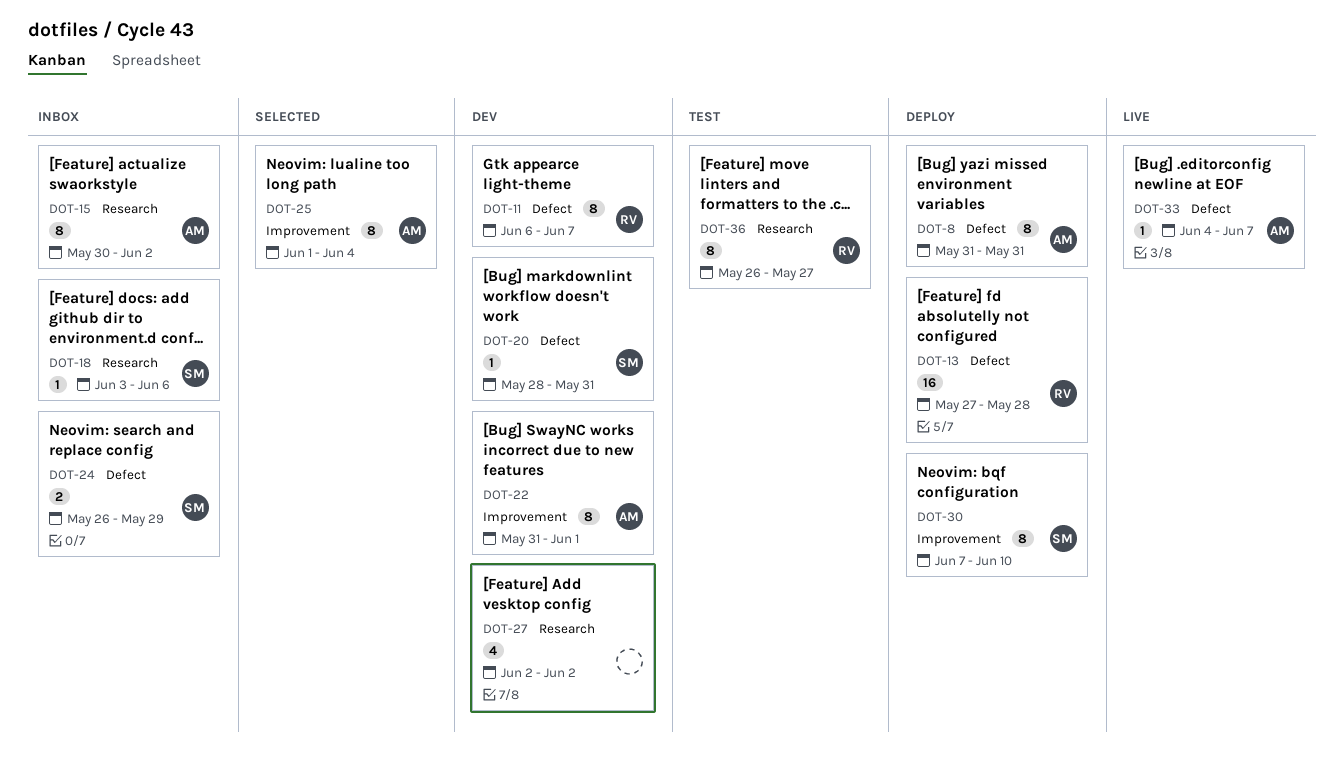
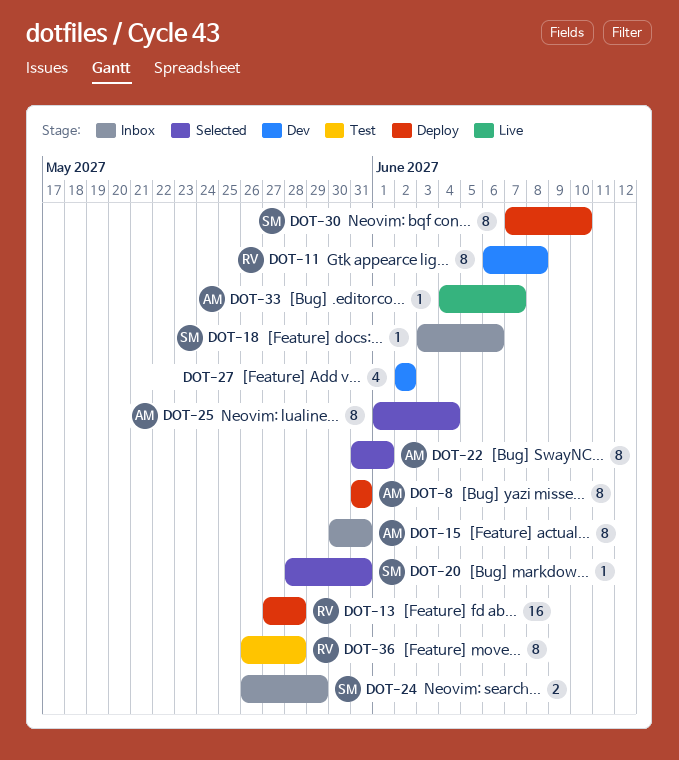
DOT-11, due: Jun 7 -> Jun 8
DOT-15, due: Jun 2 -> May 31
DOT-20, status: Dev -> Selected
DOT-22, status: Dev -> Selected
DOT-36, due: May 27 -> May 28

